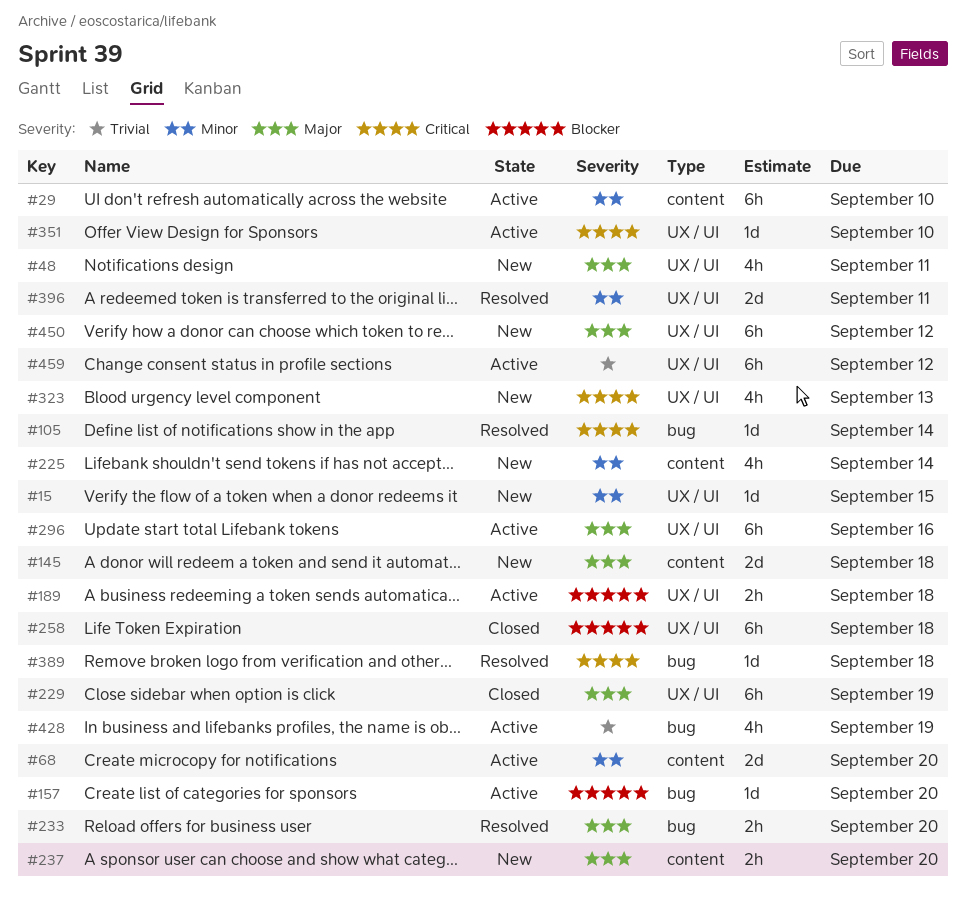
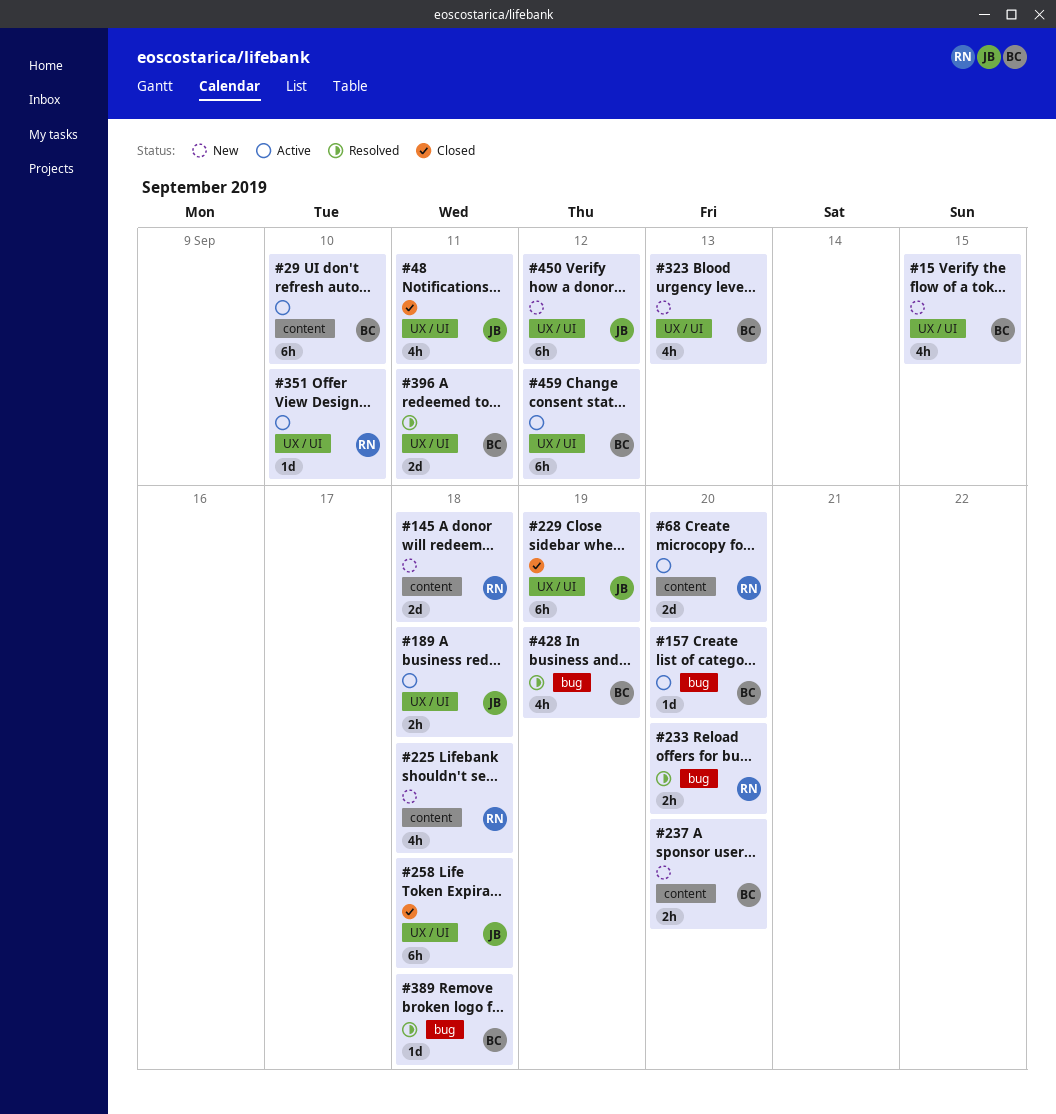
#15, estimate: 1d -> 4h
#48, status: New -> Closed
#105: present -> none
#225, due: Sep 14 -> Sep 18
#296: present -> none
#428, status: Active -> Resolved

